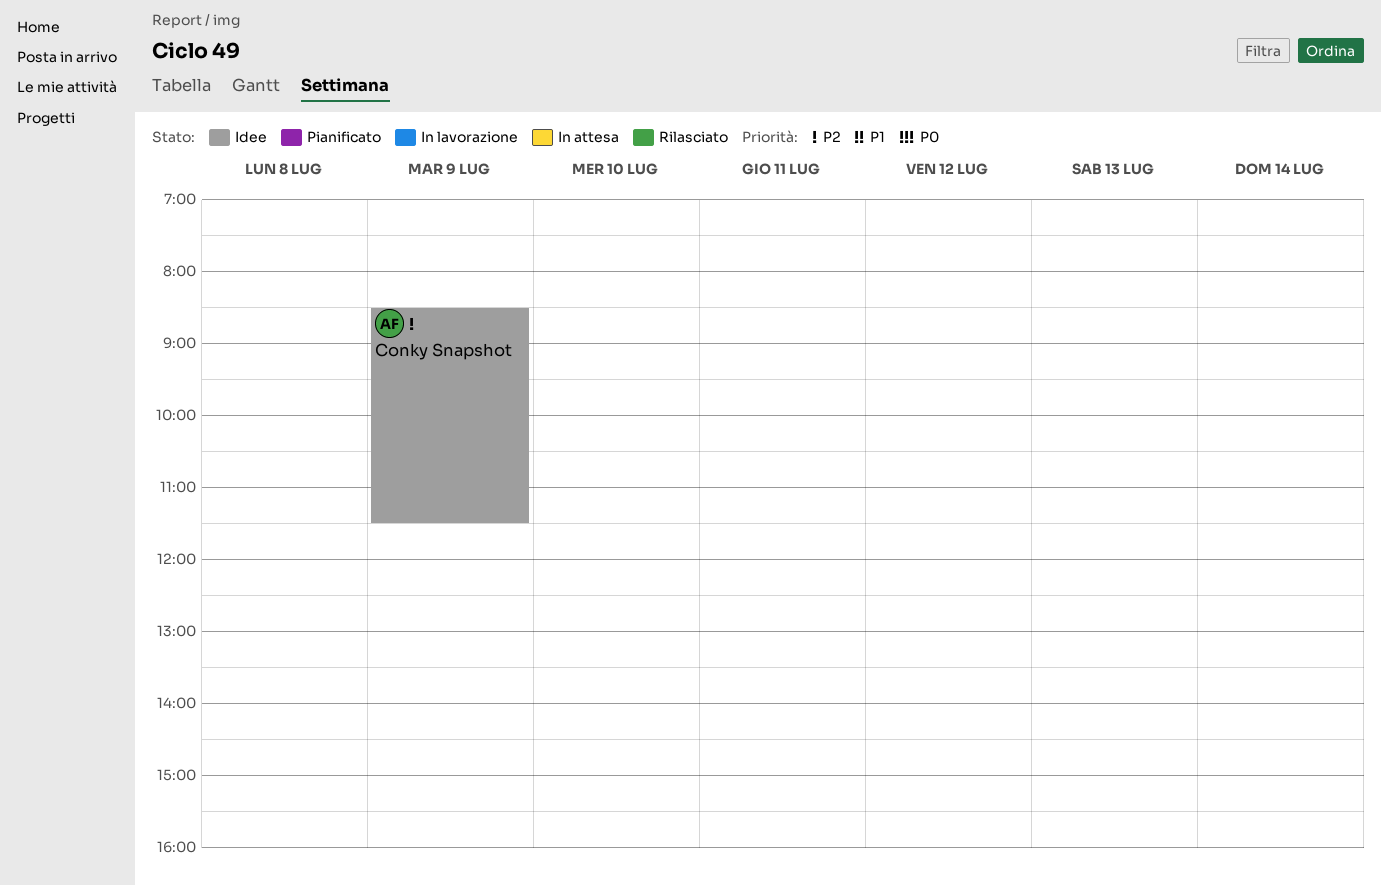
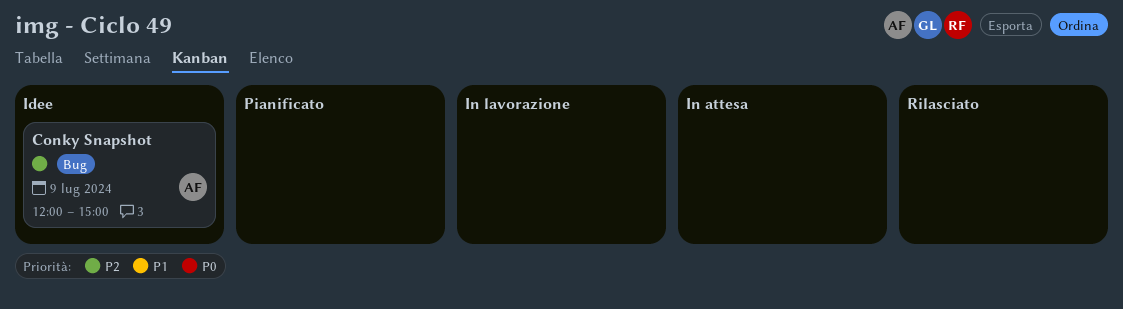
Conky Snapshot, begins: 08:30 -> 12:00
Conky Snapshot, ends: 11:30 -> 15:00

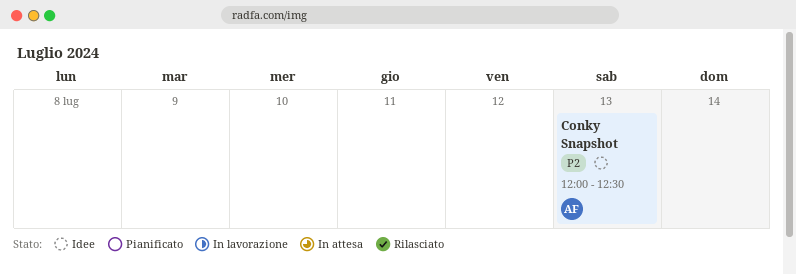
Conky Snapshot, day: Jul 9 -> Jul 13
Conky Snapshot, ends: 15:00 -> 12:30

